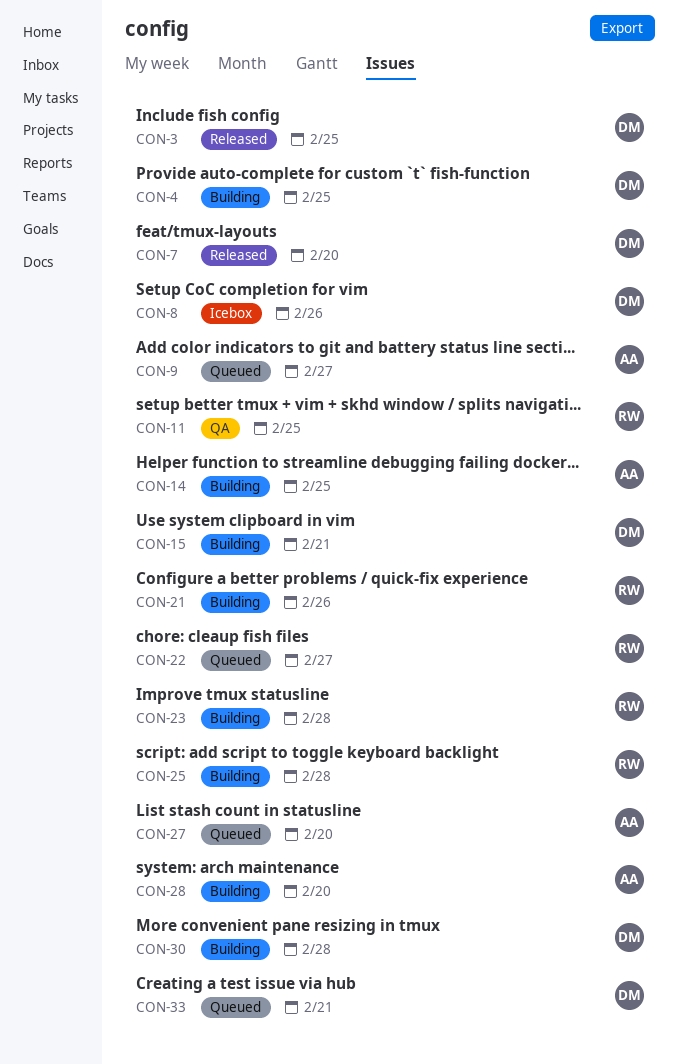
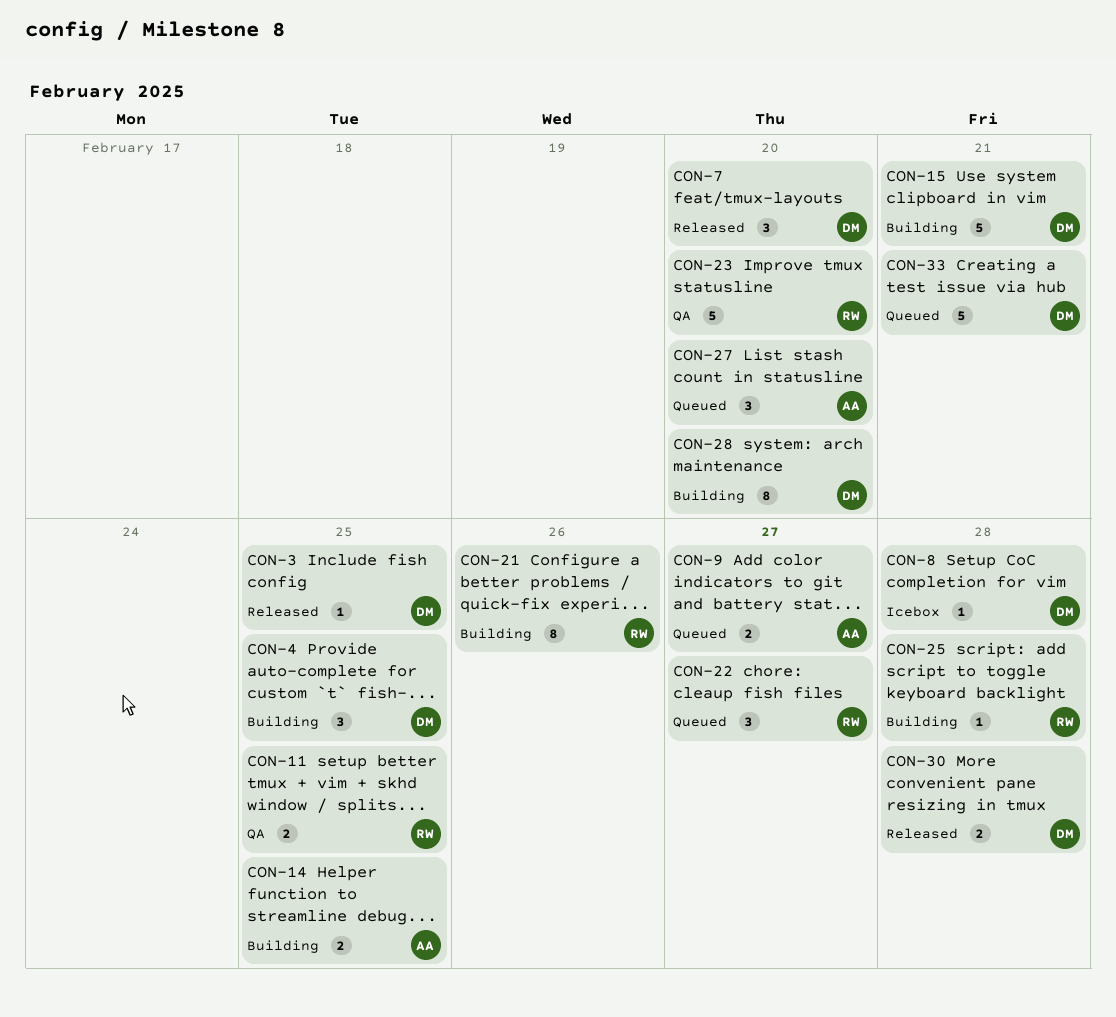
CON-8, due: Feb 26 -> Feb 28
CON-23, status: Building -> QA
CON-23, due: Feb 28 -> Feb 20
CON-28, owner: AA -> DM
CON-30, status: Building -> Released

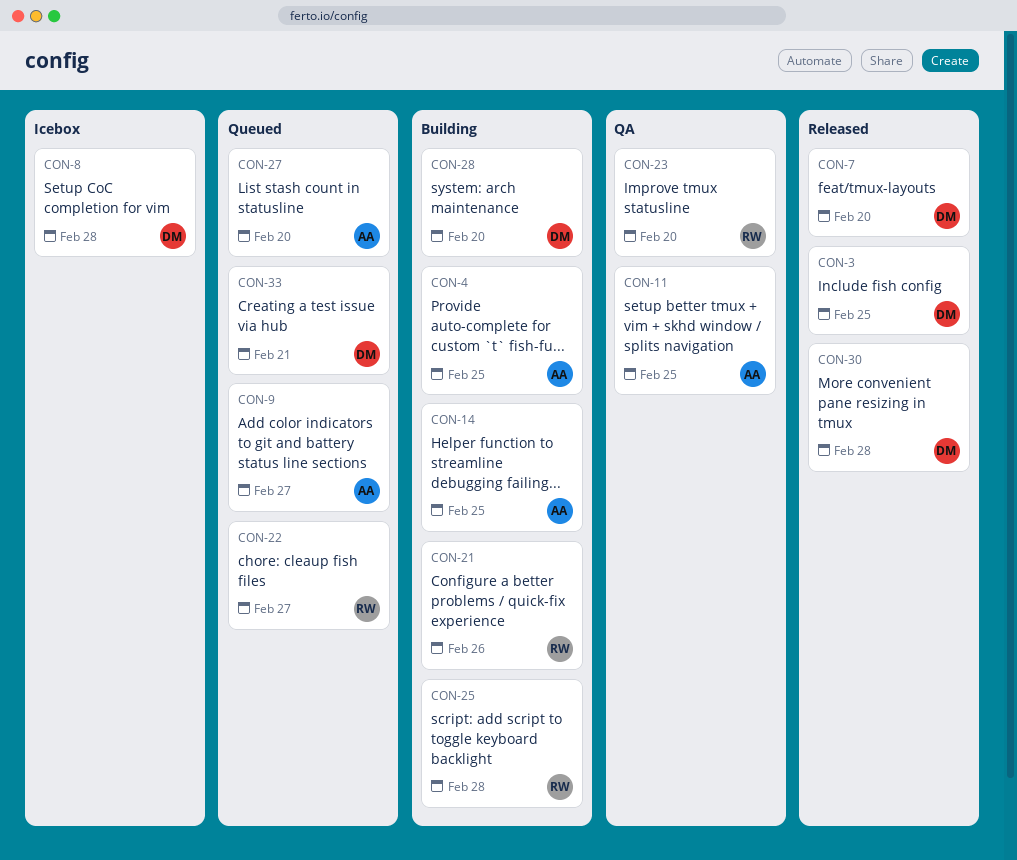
CON-4, owner: DM -> AA
CON-11, owner: RW -> AA
CON-15: present -> none

